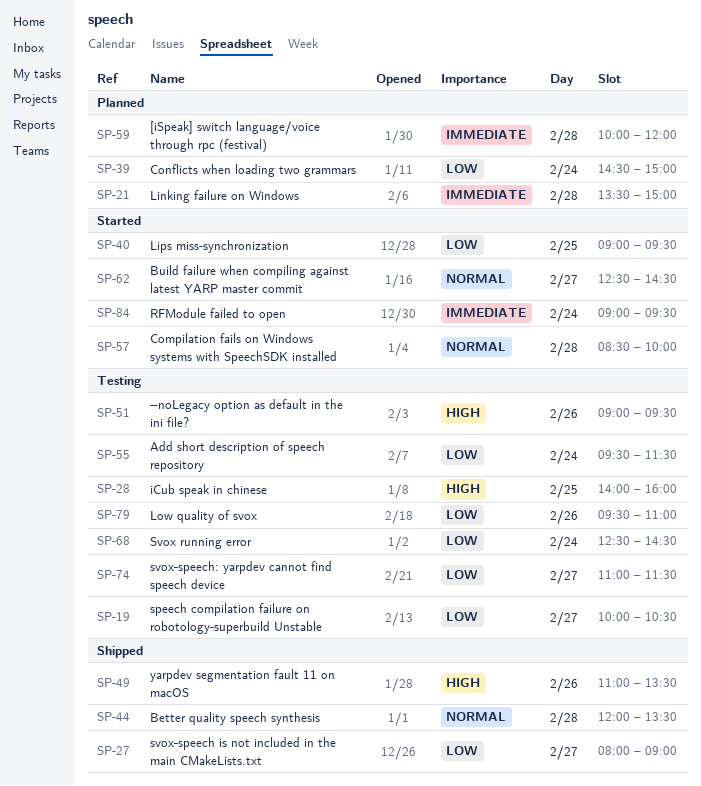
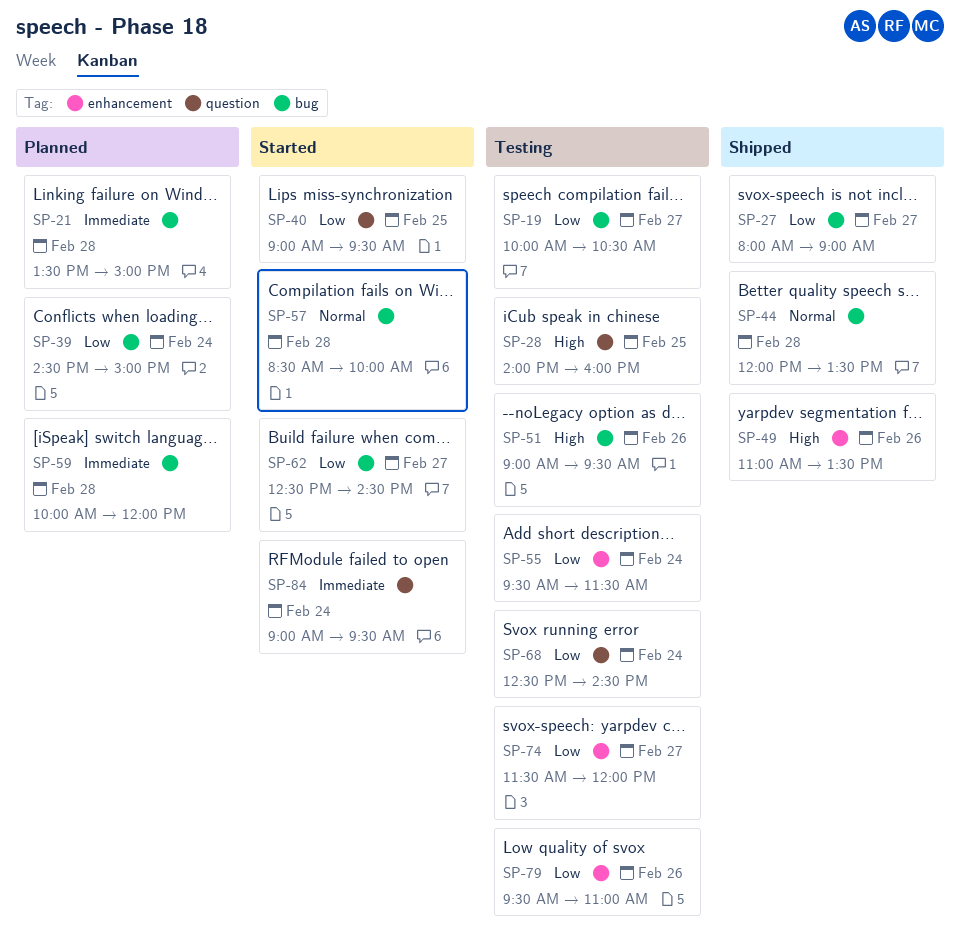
SP-62, priority: Normal -> Low
SP-74, begins: 11:00 -> 11:30
SP-74, ends: 11:30 -> 12:00

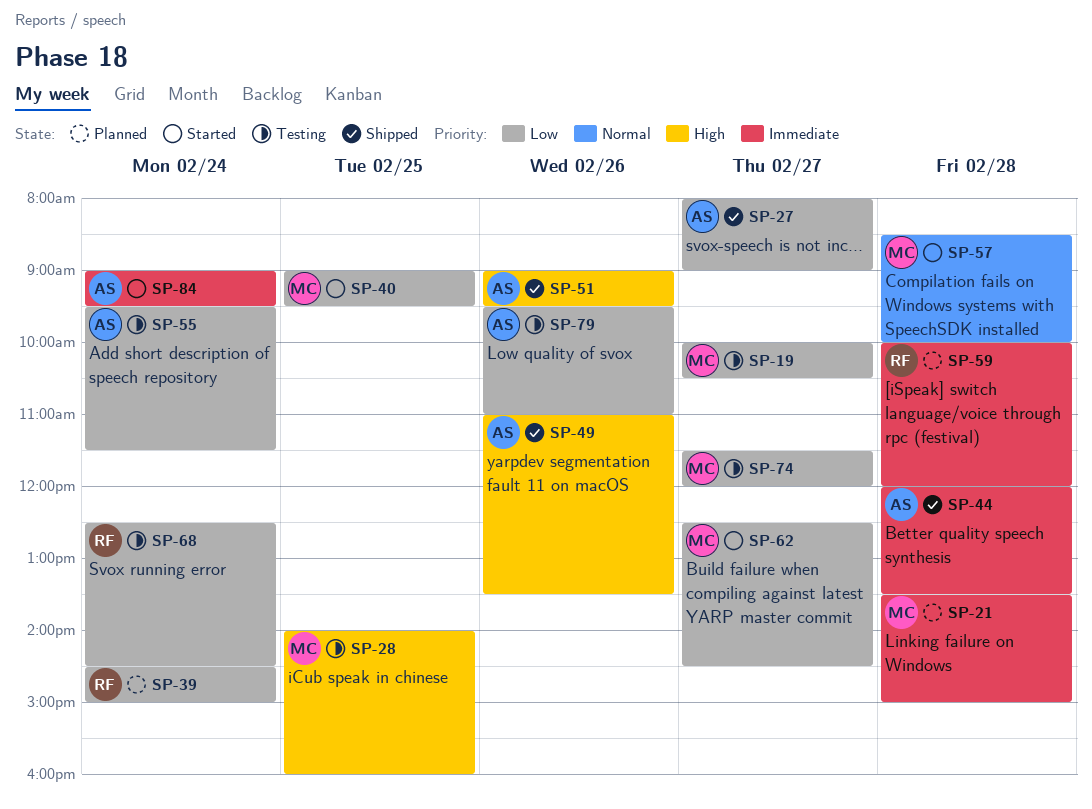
SP-44, priority: Normal -> Immediate
SP-51, status: Testing -> Shipped

